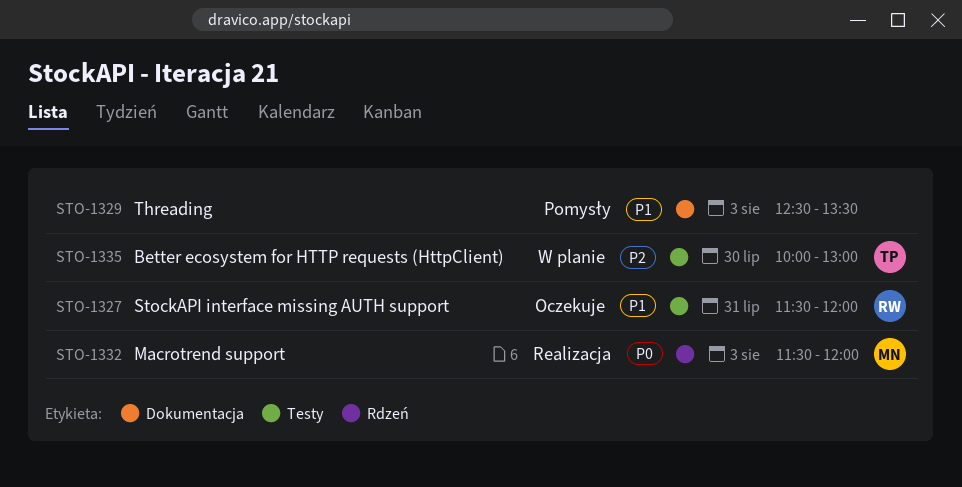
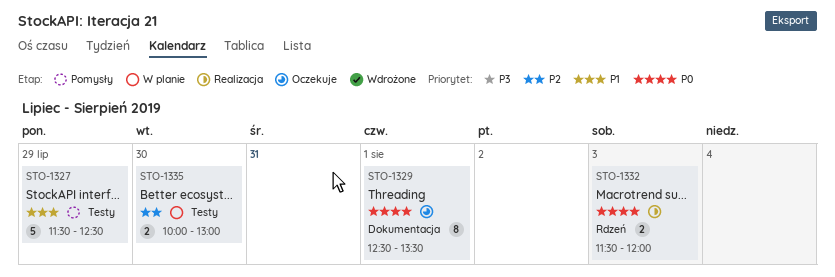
STO-1327, status: Oczekuje -> Pomysły
STO-1327, day: Jul 31 -> Jul 29
STO-1327, ends: 12:00 -> 12:30
STO-1329, status: Pomysły -> Oczekuje
STO-1329, priority: P1 -> P0
STO-1329, day: Aug 3 -> Aug 1

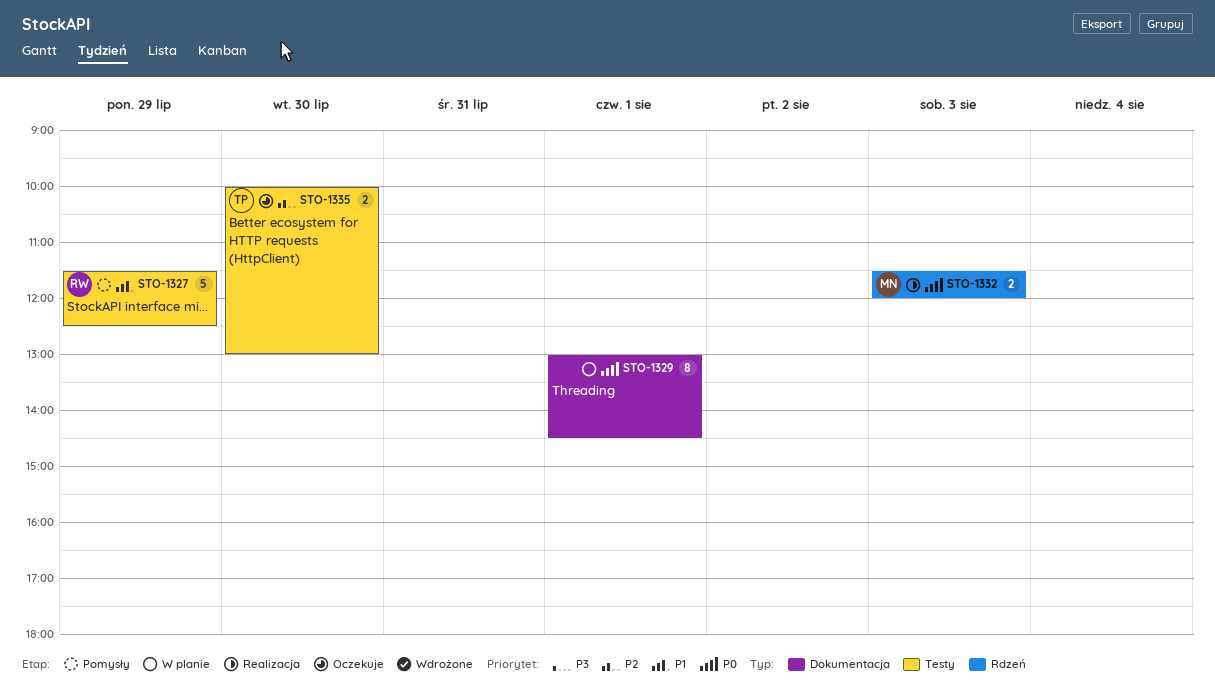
STO-1329, status: Oczekuje -> W planie
STO-1329, begins: 12:30 -> 13:00
STO-1329, ends: 13:30 -> 14:30
STO-1335, status: W planie -> Oczekuje

